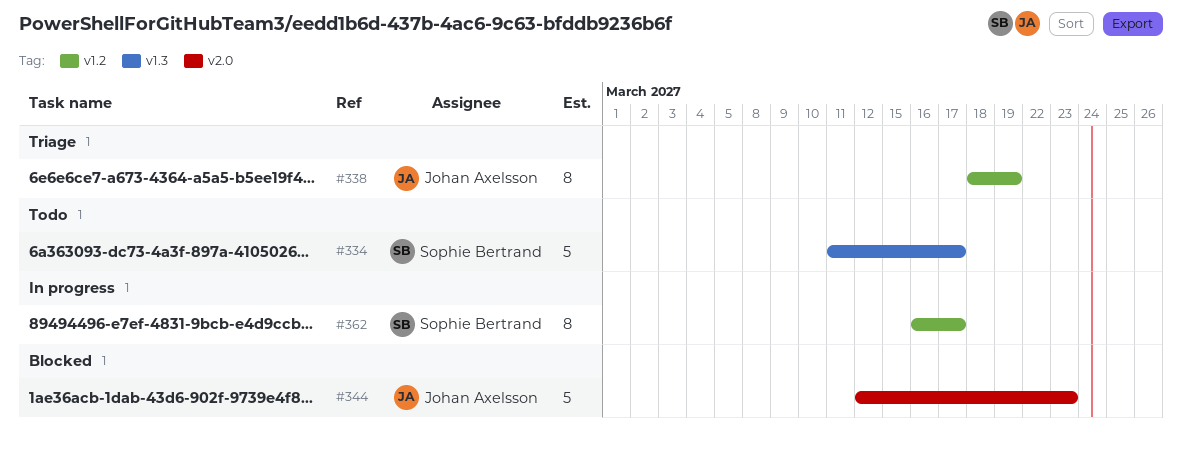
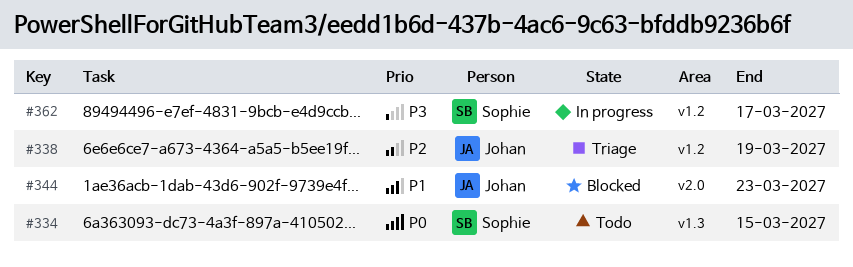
#334, due: Mar 17 -> Mar 15

